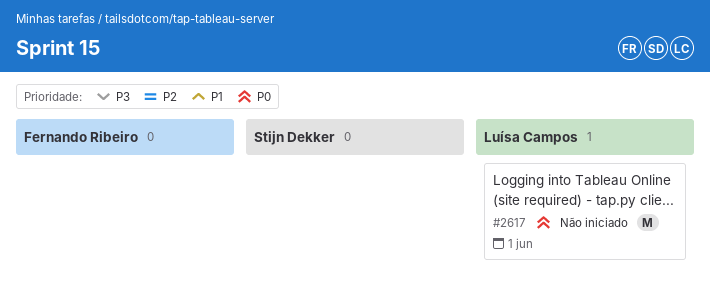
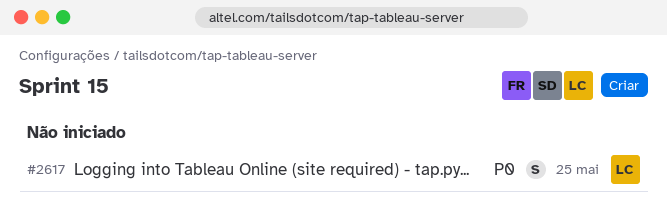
#2617, estimate: M -> S
#2617, due: Jun 1 -> May 25

